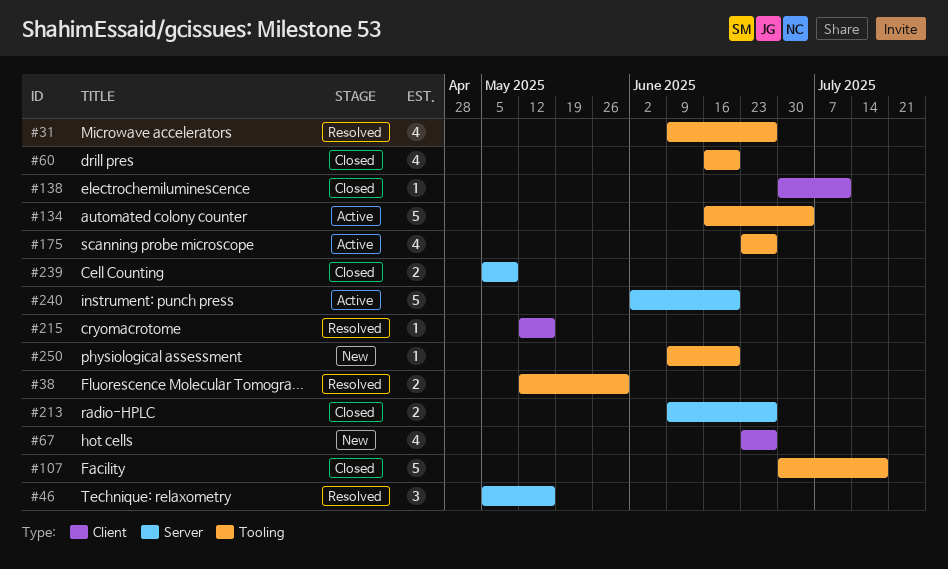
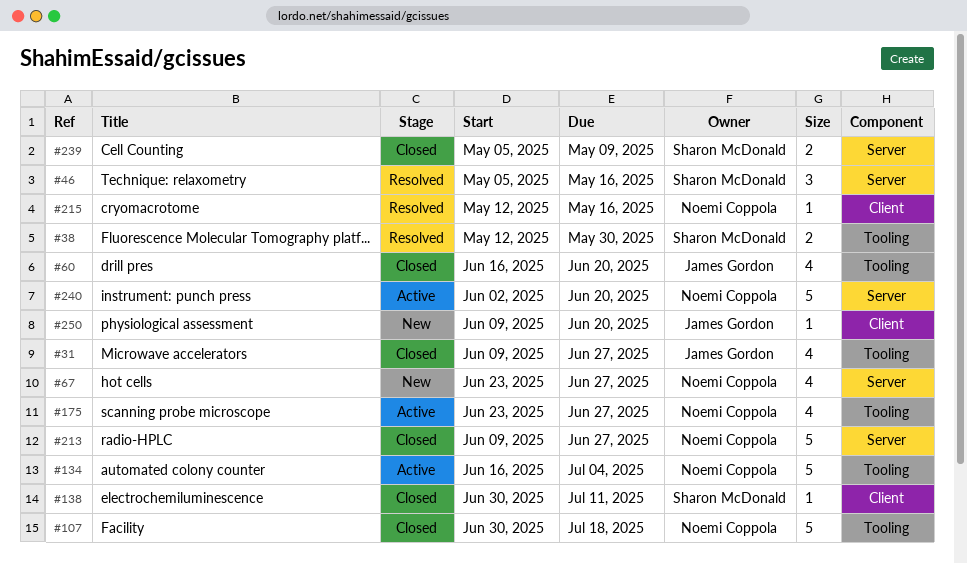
#31, status: Resolved -> Closed
#67, label: Client -> Server
#213, estimate: 2 -> 5
#250, label: Tooling -> Client

